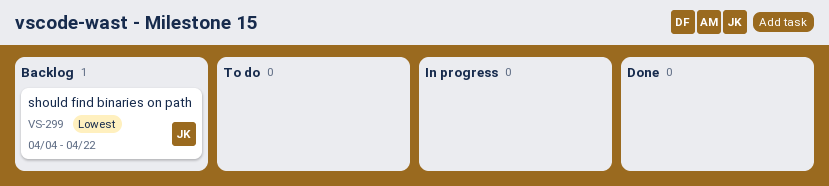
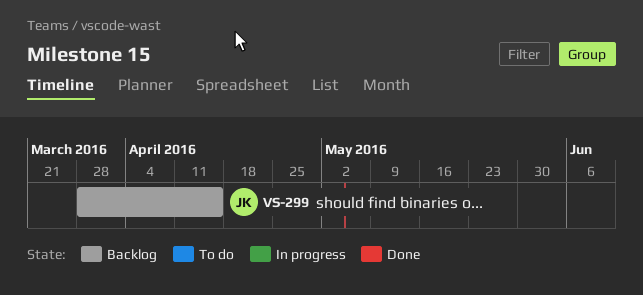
VS-299, start: Apr 4 -> Mar 28
VS-299, due: Apr 22 -> Apr 15

